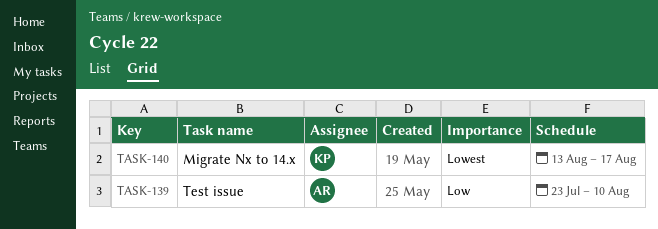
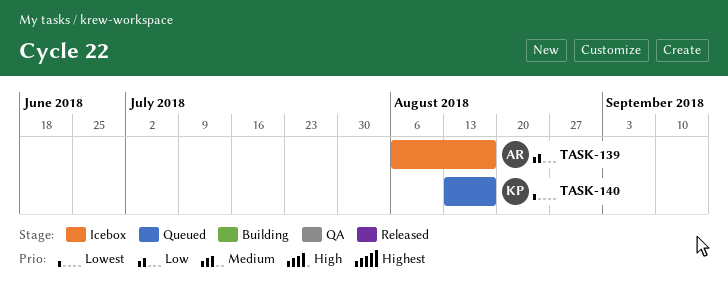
TASK-139, start: Jul 23 -> Aug 6
TASK-139, due: Aug 10 -> Aug 17

